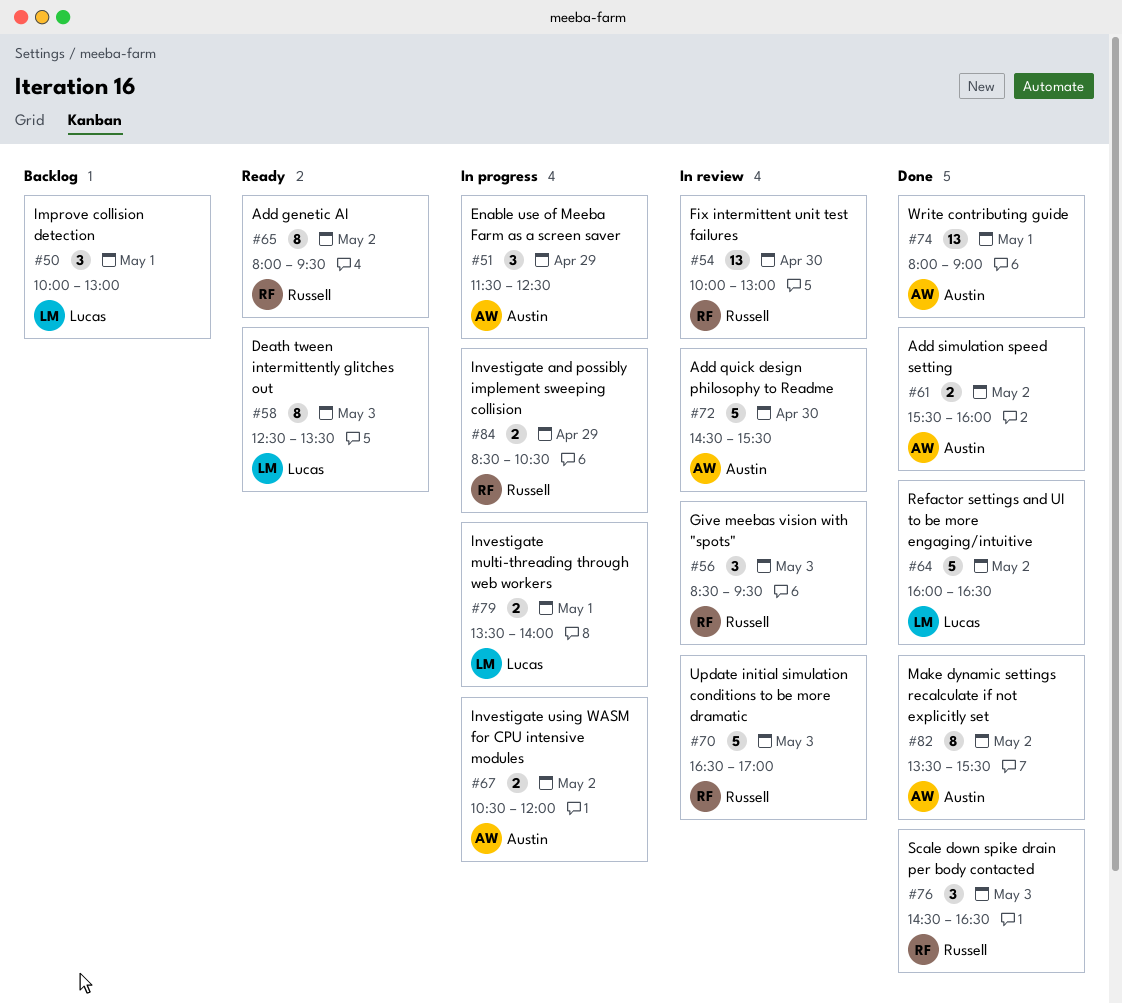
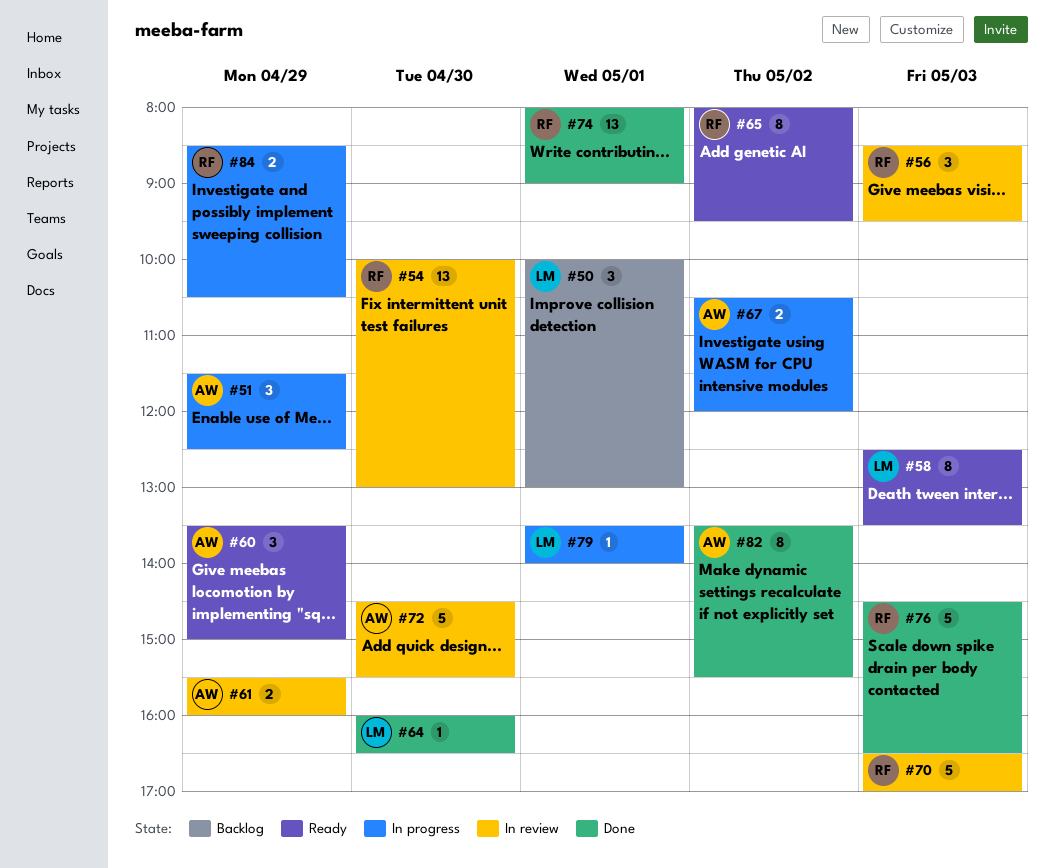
#60: none -> present
#61, status: Done -> In review
#61, day: May 2 -> Apr 29
#64, estimate: 5 -> 1
#64, day: May 2 -> Apr 30
#74, owner: Austin -> Russell
#76, estimate: 3 -> 5
#79, estimate: 2 -> 1

